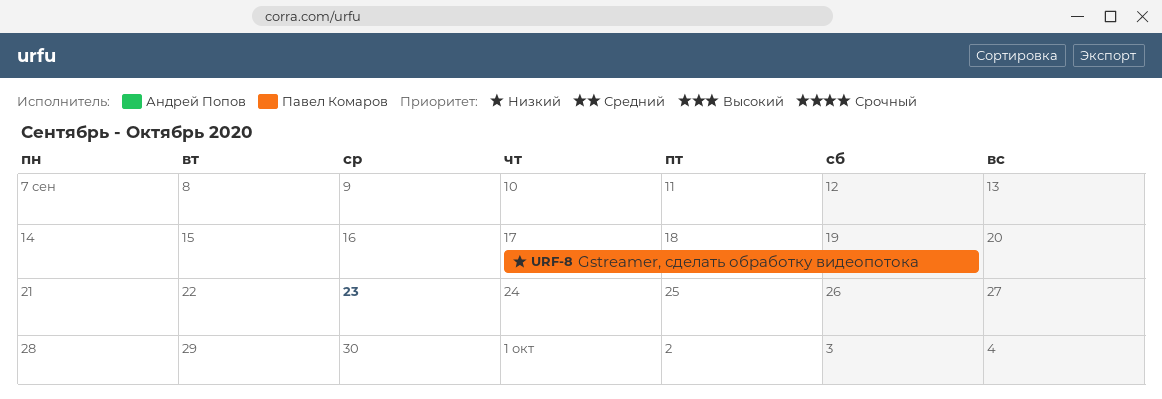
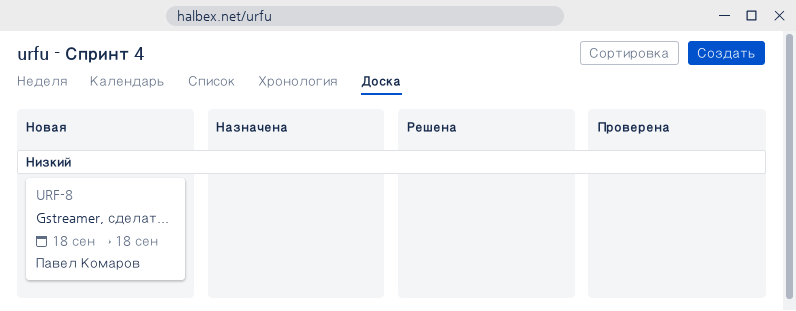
URF-8, start: Sep 17 -> Sep 18
URF-8, due: Sep 19 -> Sep 18

